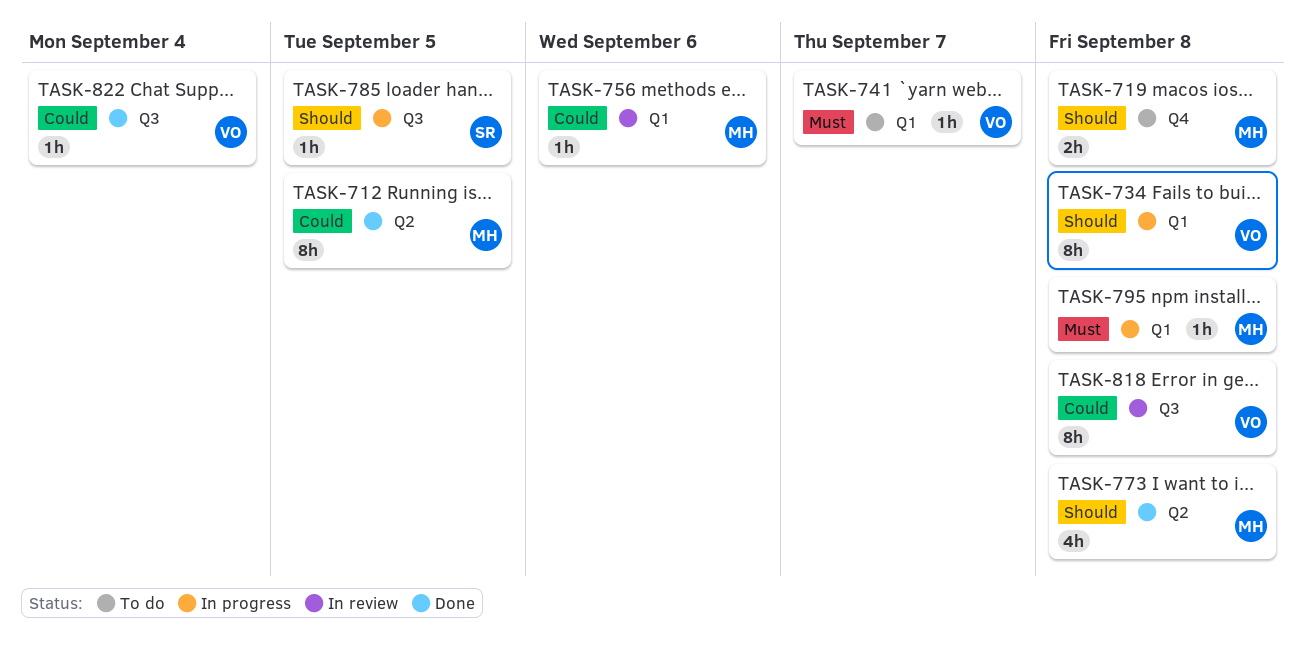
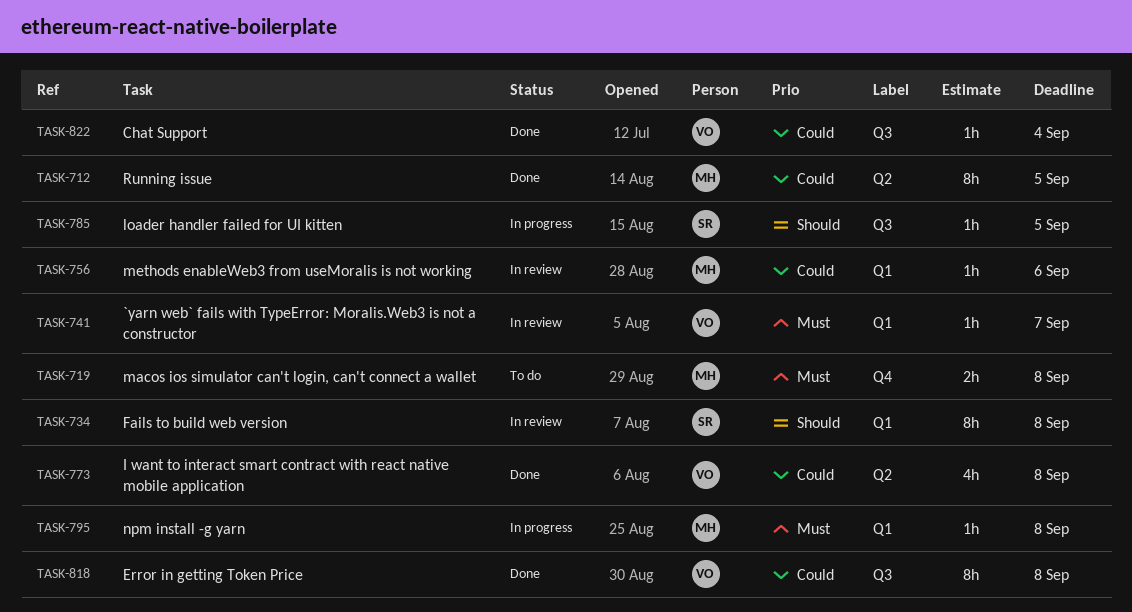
TASK-719, priority: Should -> Must
TASK-734, status: In progress -> In review
TASK-734, owner: VO -> SR
TASK-741, status: To do -> In review
TASK-773, owner: MH -> VO
TASK-773, priority: Should -> Could
TASK-818, status: In review -> Done

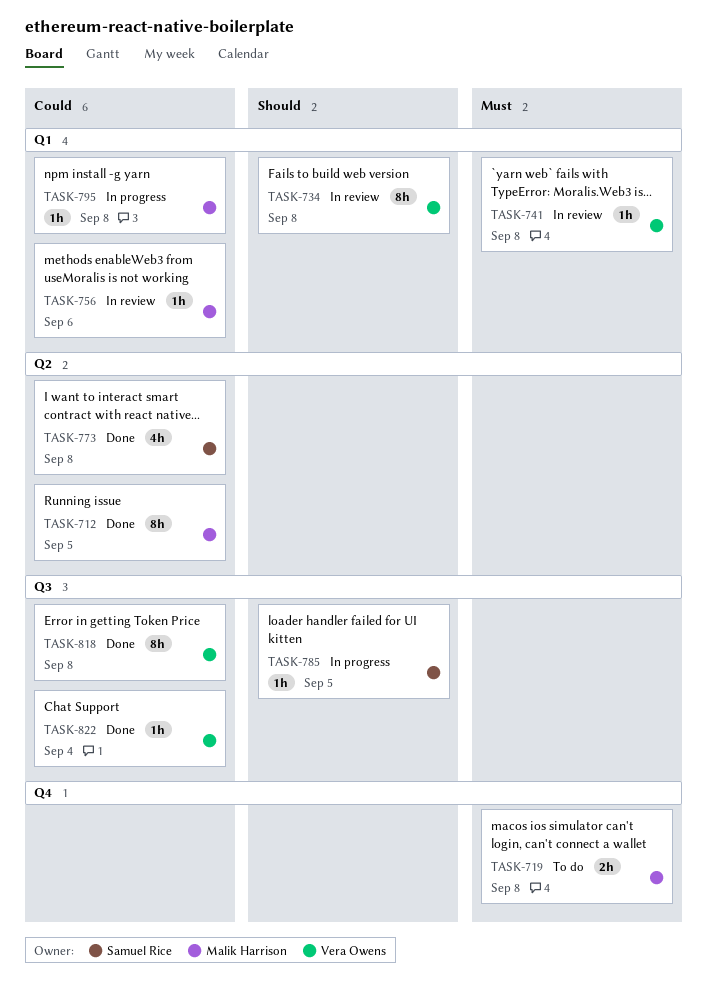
TASK-734, owner: Samuel Rice -> Vera Owens
TASK-741, due: Sep 7 -> Sep 8
TASK-773, owner: Vera Owens -> Samuel Rice
TASK-795, priority: Must -> Could

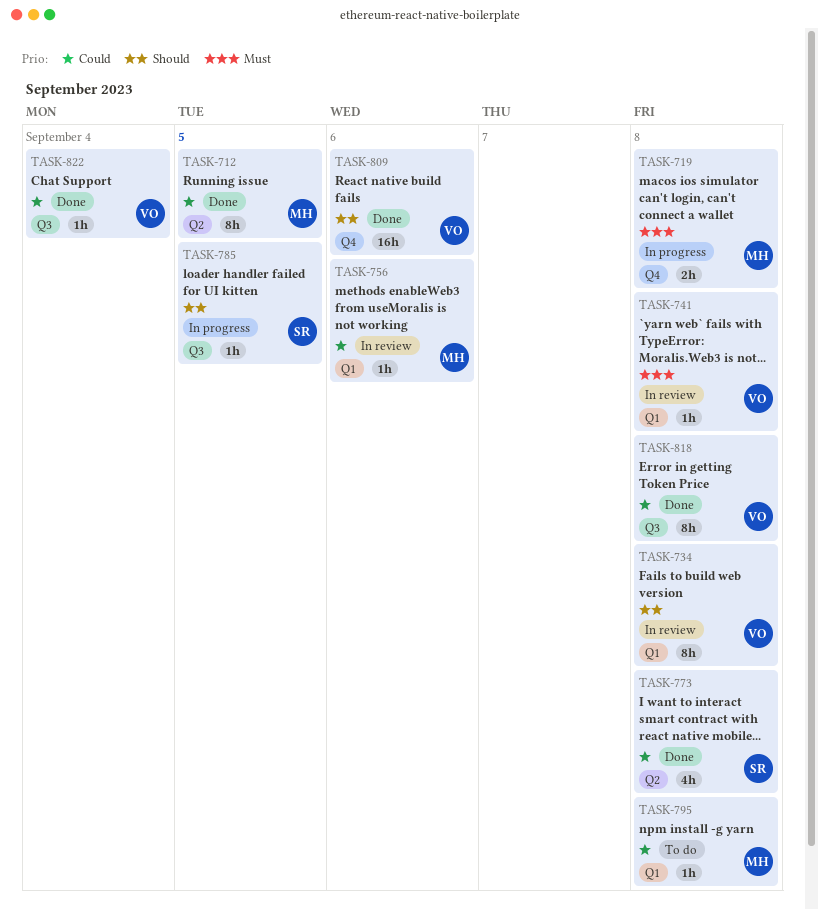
TASK-719, status: To do -> In progress
TASK-795, status: In progress -> To do
TASK-809: none -> present

